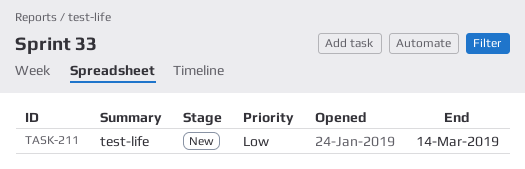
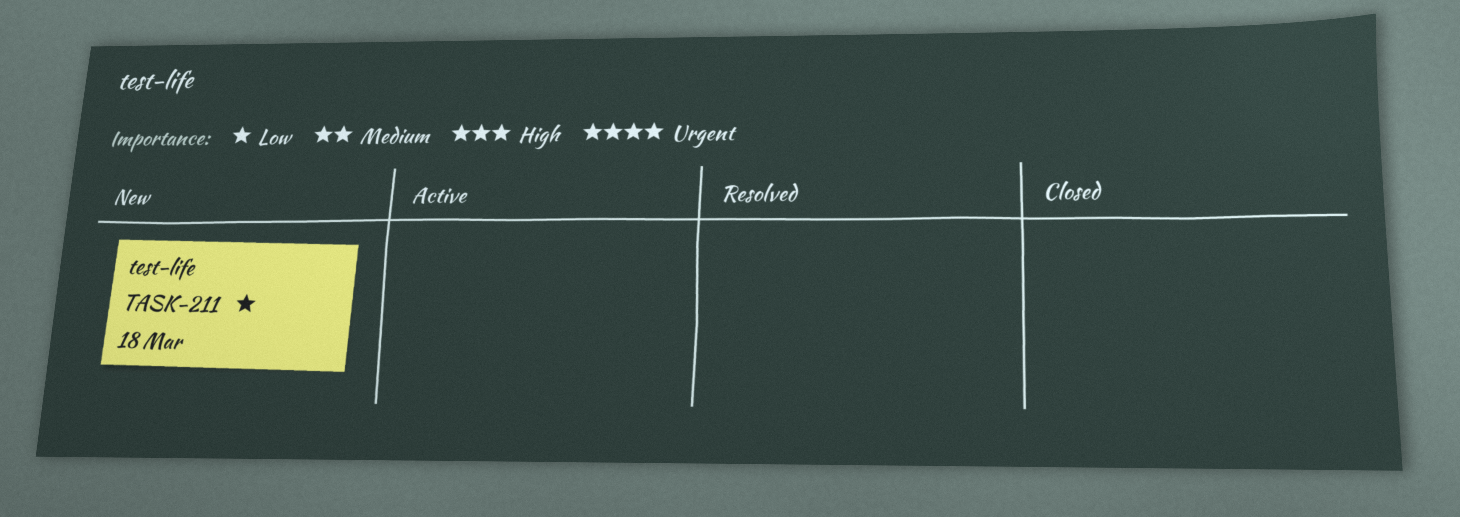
TASK-211, due: Mar 14 -> Mar 18

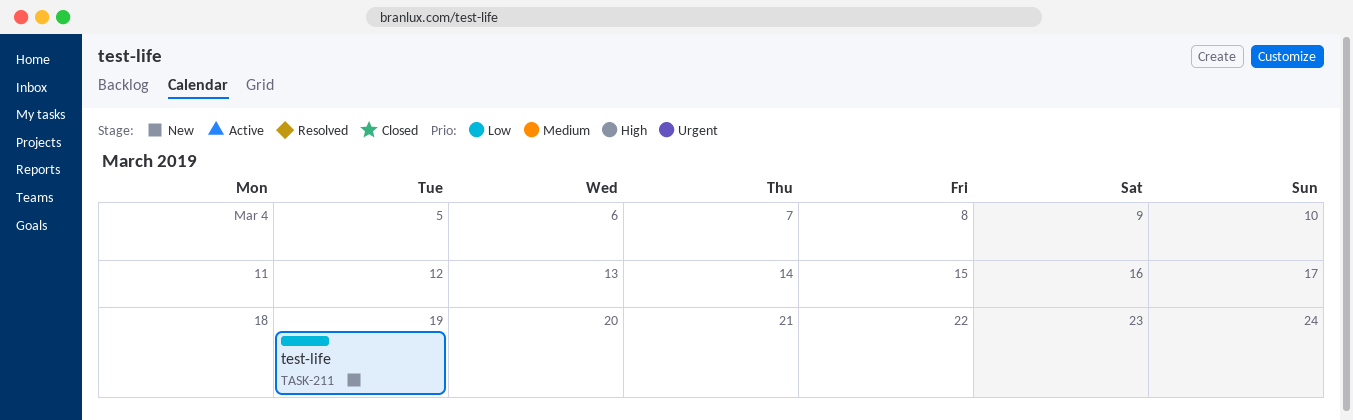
TASK-211, due: Mar 18 -> Mar 19

